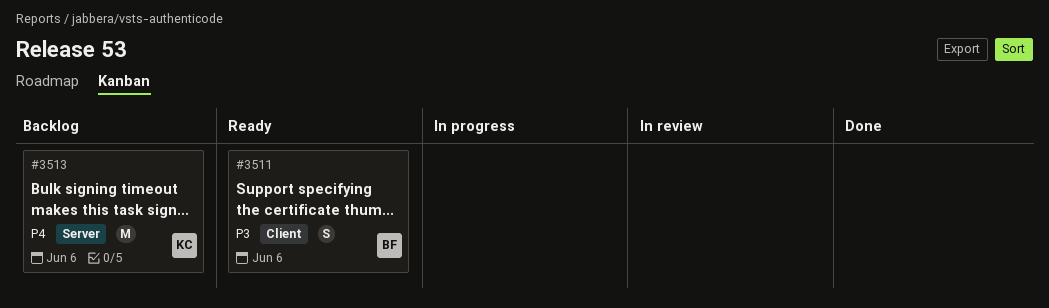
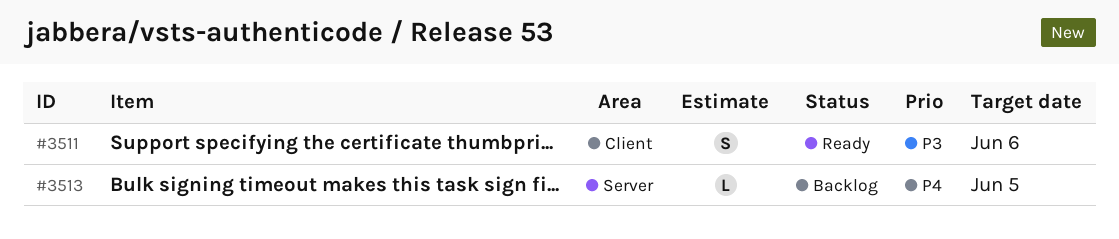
#3513, estimate: M -> L
#3513, due: Jun 6 -> Jun 5

